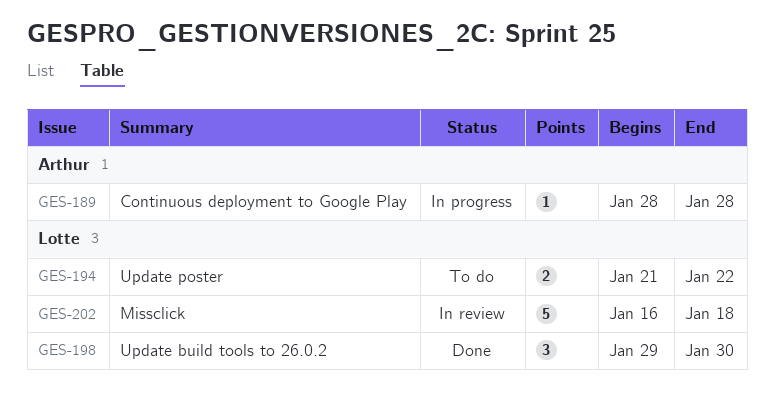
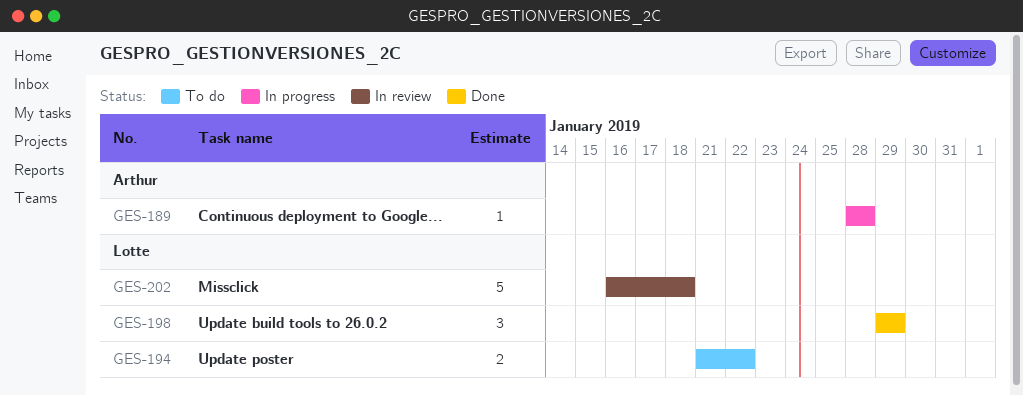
GES-198, due: Jan 30 -> Jan 29

